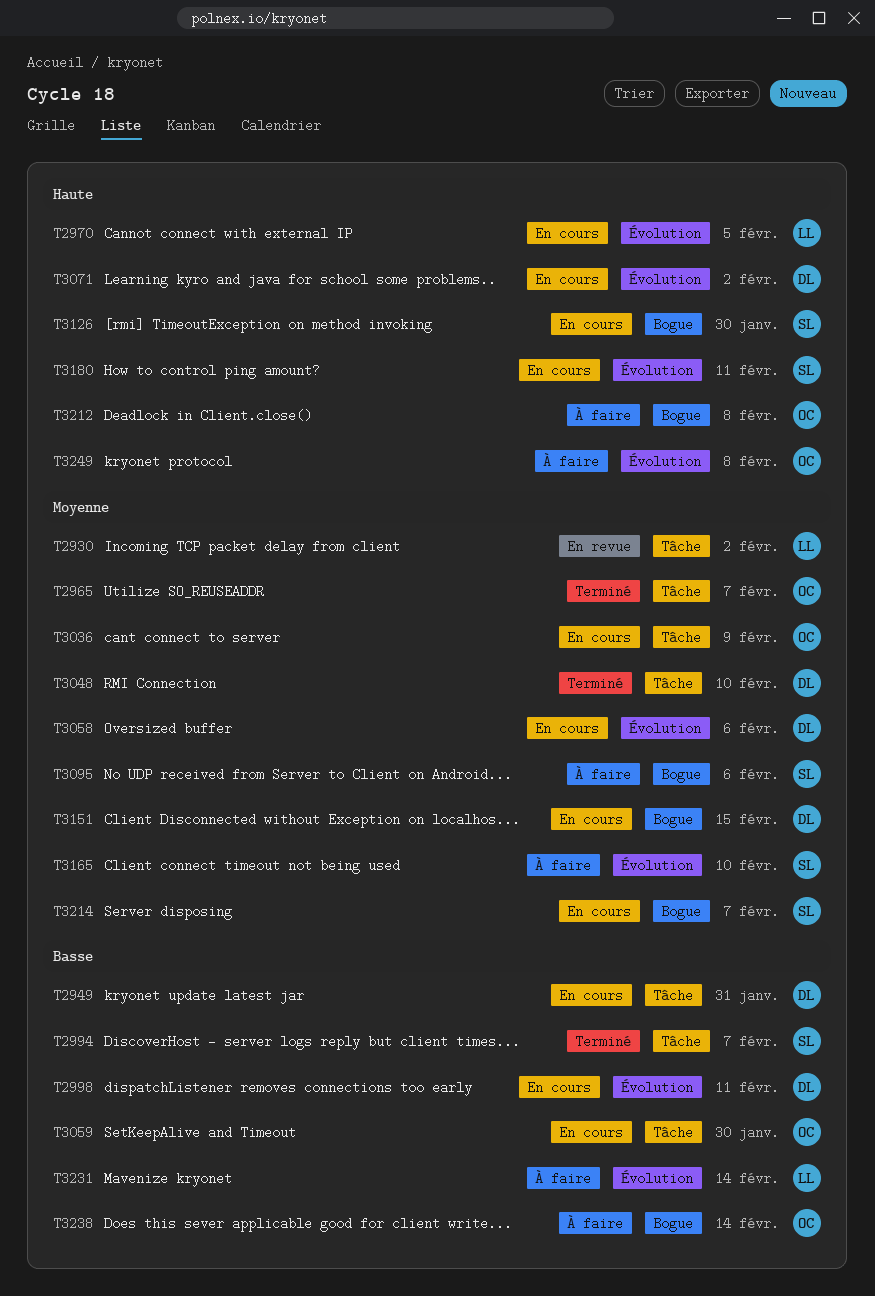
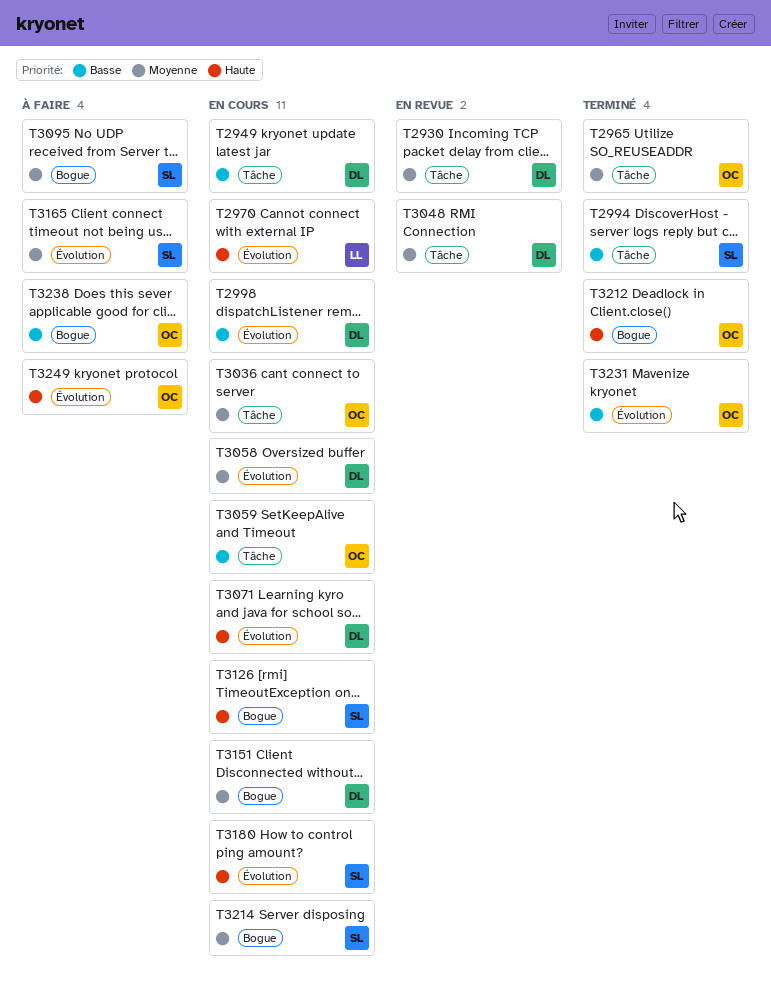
T2930, owner: LL -> DL
T3048, status: Terminé -> En revue
T3212, status: À faire -> Terminé
T3231, status: À faire -> Terminé
T3231, owner: LL -> OC

